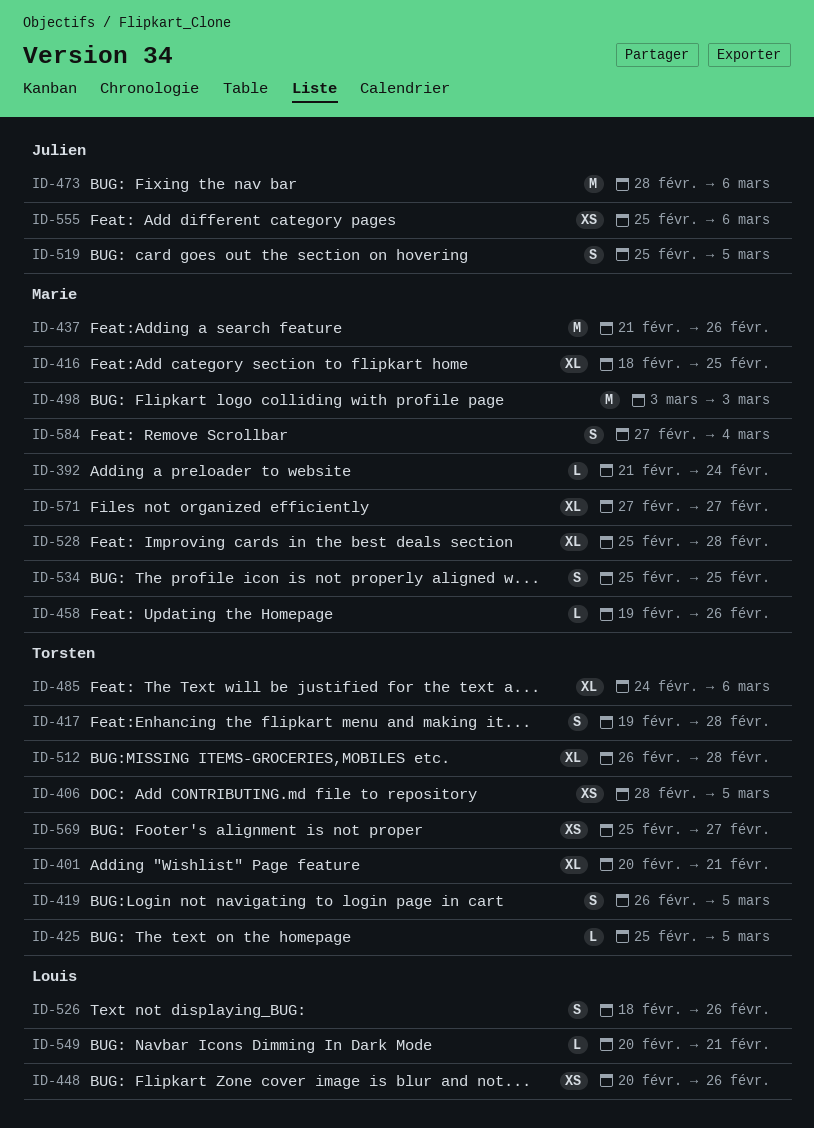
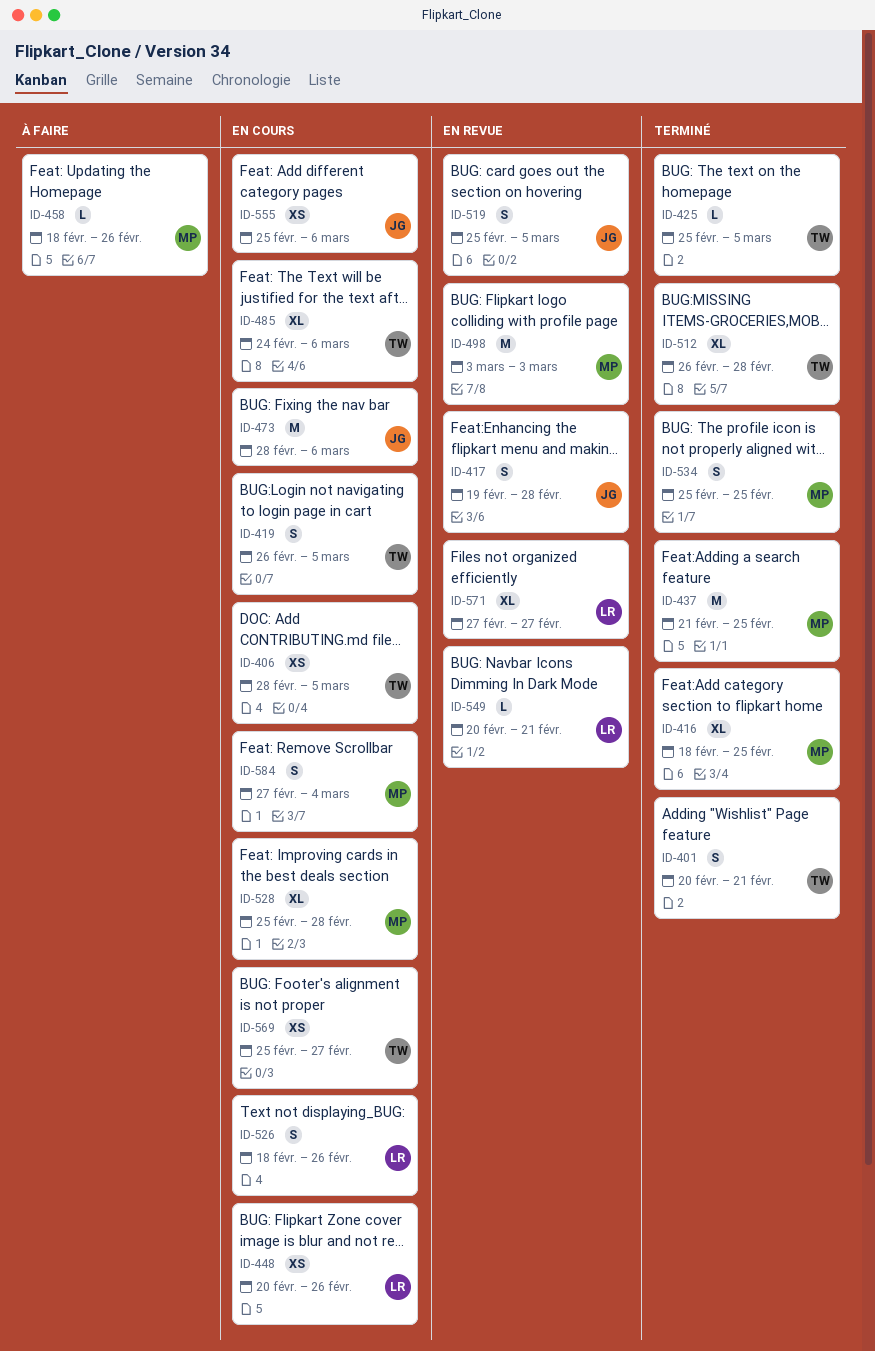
ID-392: present -> none
ID-401, estimate: XL -> S
ID-417, owner: Torsten -> Julien
ID-437, due: Feb 26 -> Feb 25
ID-458, start: Feb 19 -> Feb 18
ID-571, owner: Marie -> Louis

